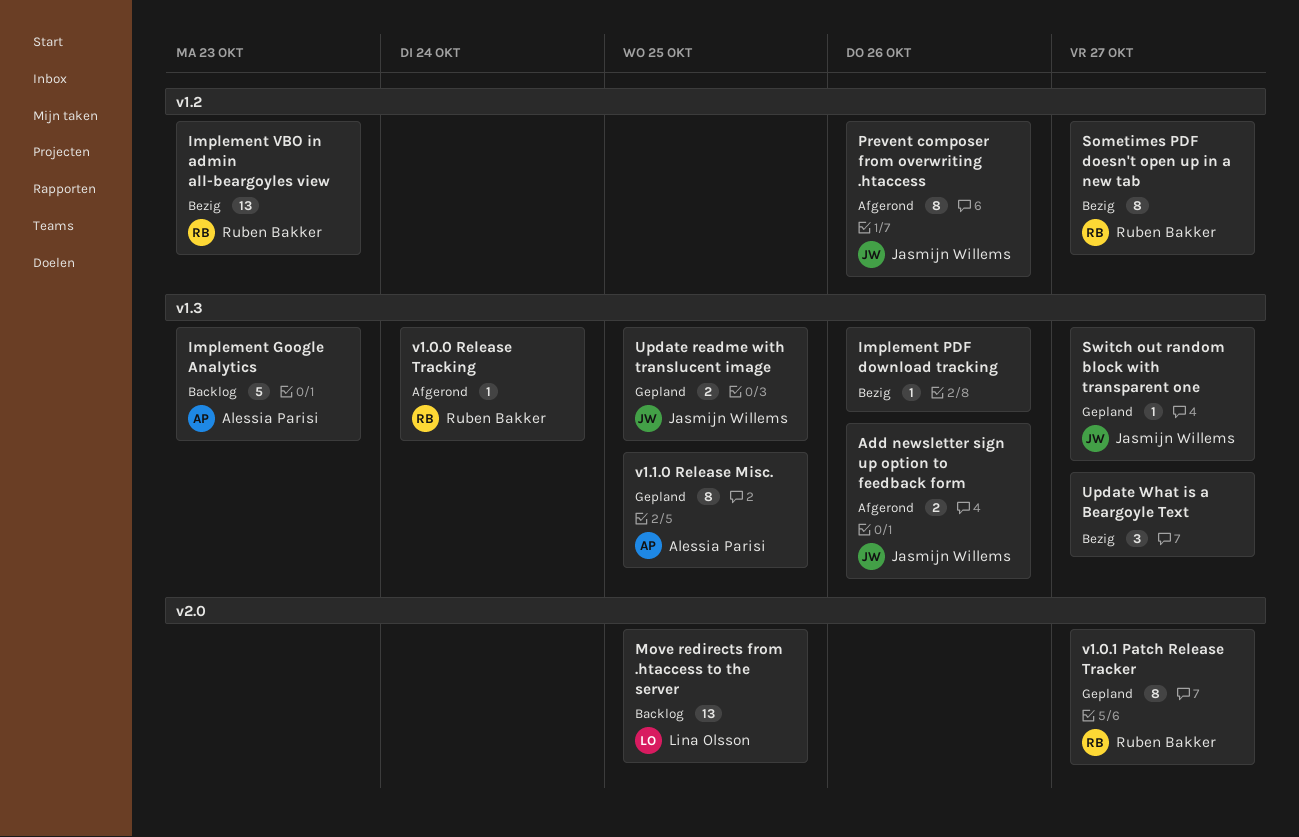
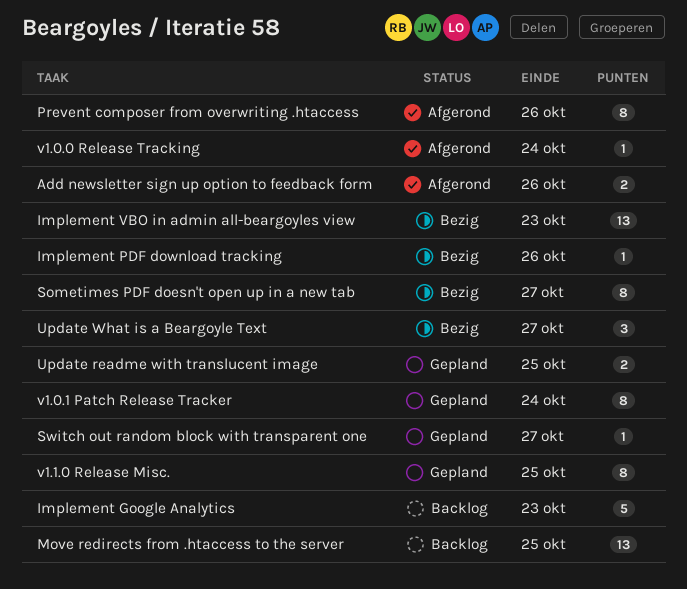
v1.0.1 Patch Release Tracker, due: Oct 27 -> Oct 24

